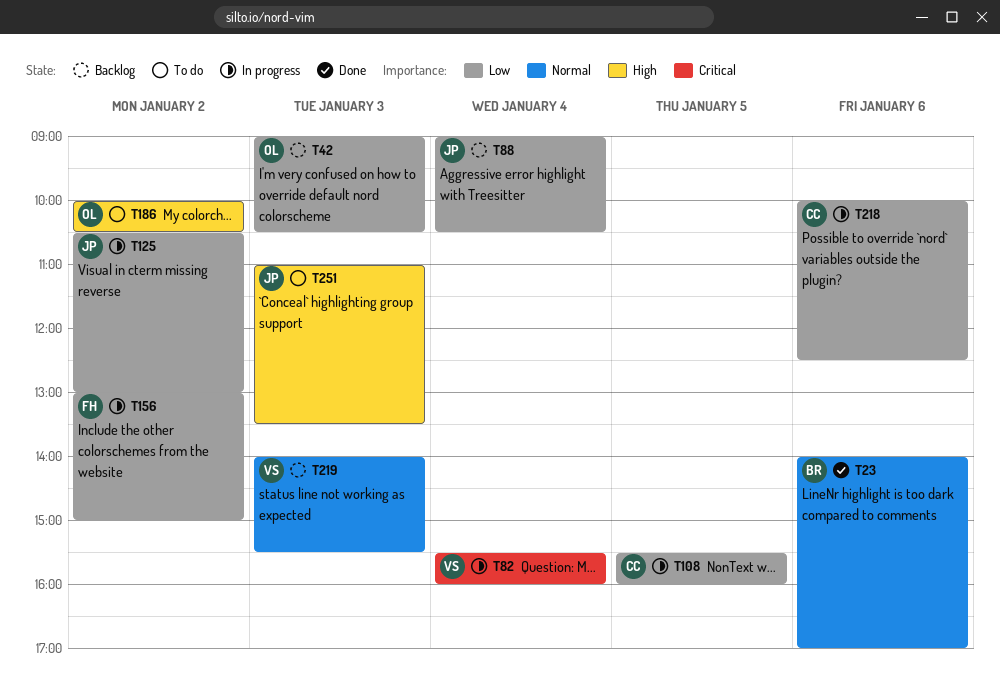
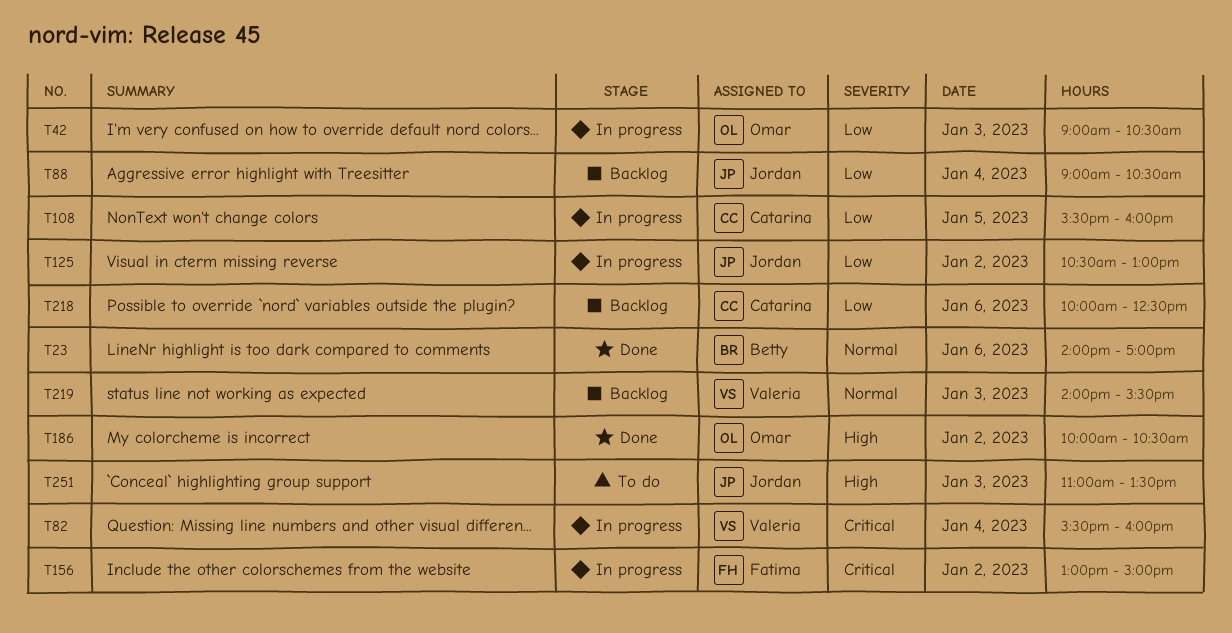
T42, status: Backlog -> In progress
T156, priority: Low -> Critical
T186, status: To do -> Done
T218, status: In progress -> Backlog

